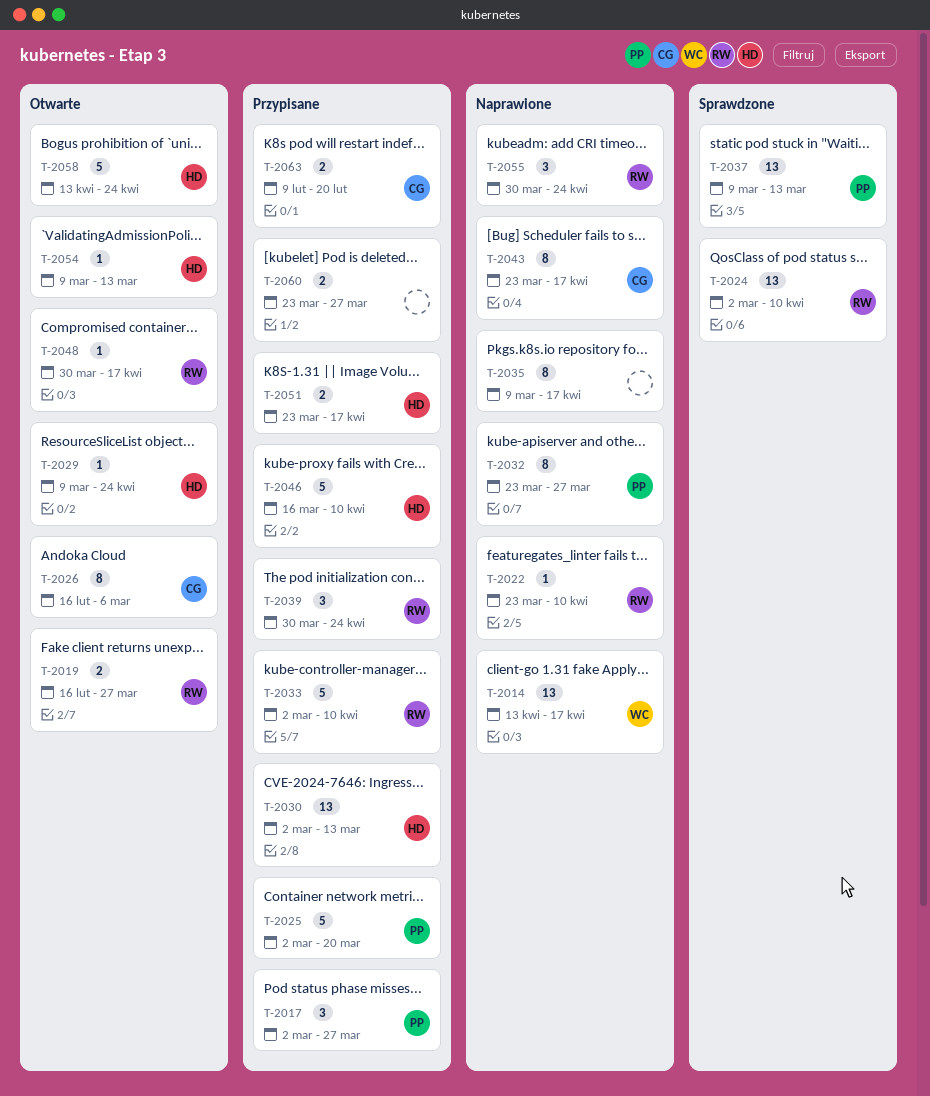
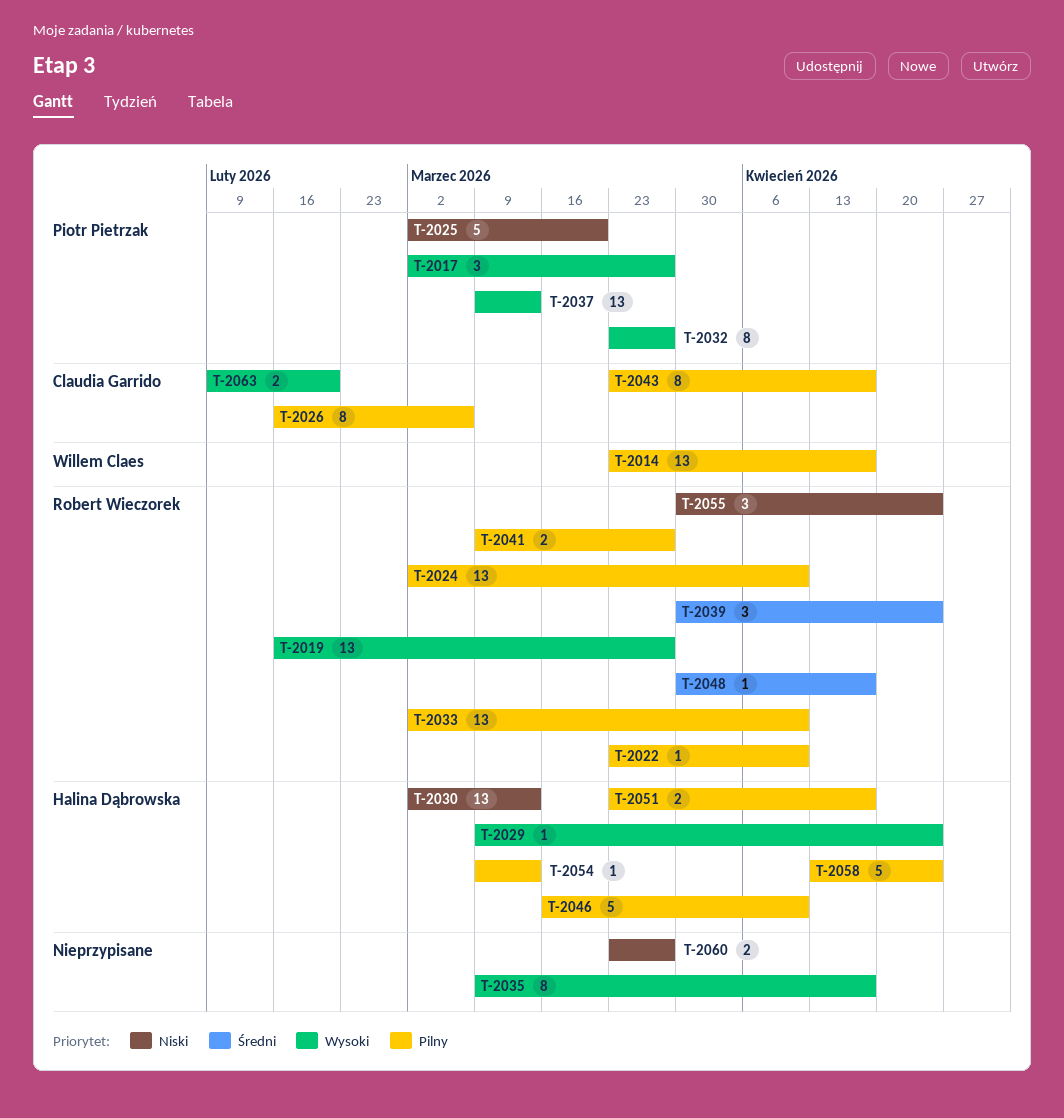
T-2014, start: Apr 13 -> Mar 23
T-2019, estimate: 2 -> 13
T-2033, estimate: 5 -> 13
T-2041: none -> present

